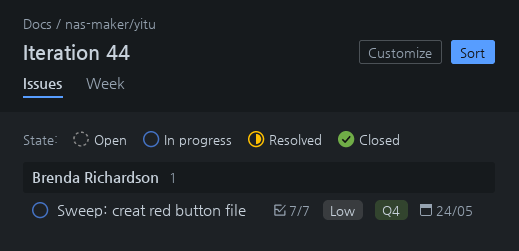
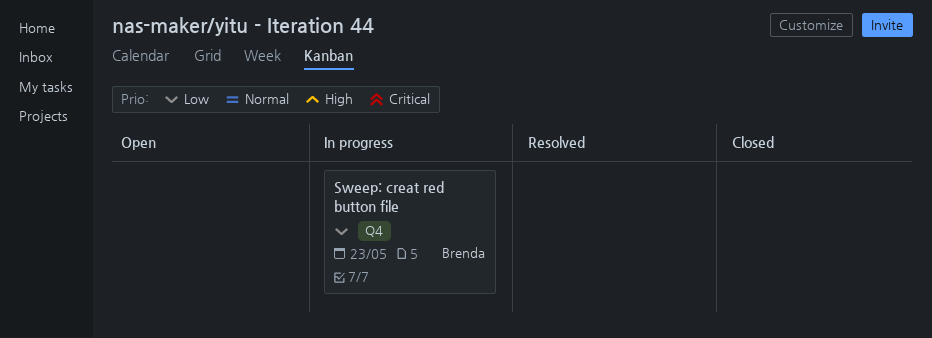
Sweep: creat red button file, due: May 24 -> May 23

